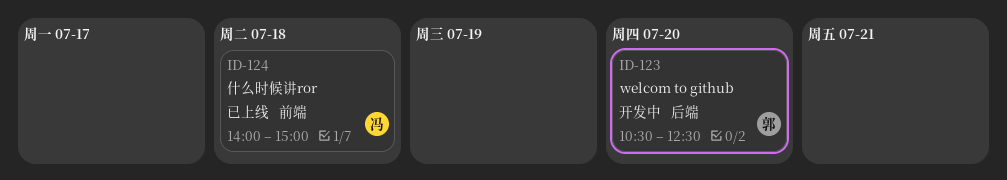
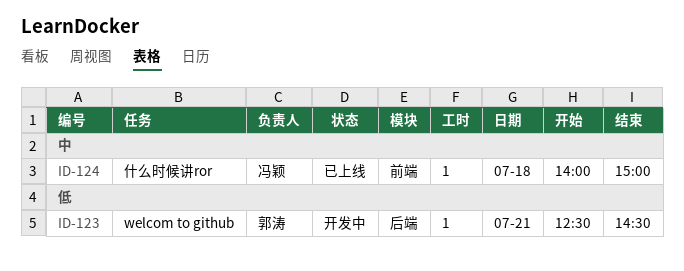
ID-123, day: Jul 20 -> Jul 21
ID-123, begins: 10:30 -> 12:30
ID-123, ends: 12:30 -> 14:30

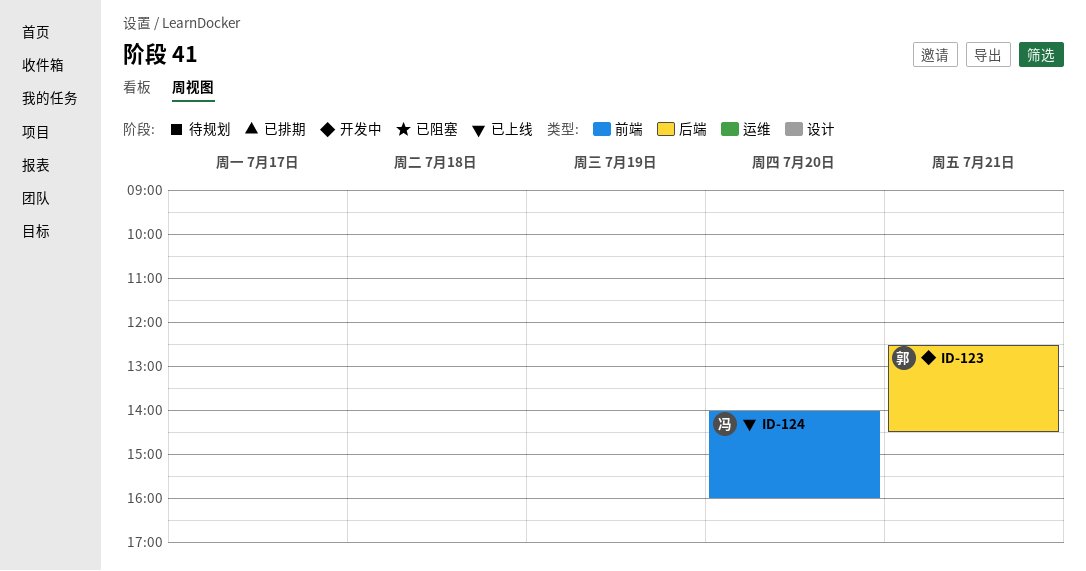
ID-124, day: Jul 18 -> Jul 20
ID-124, ends: 15:00 -> 16:00

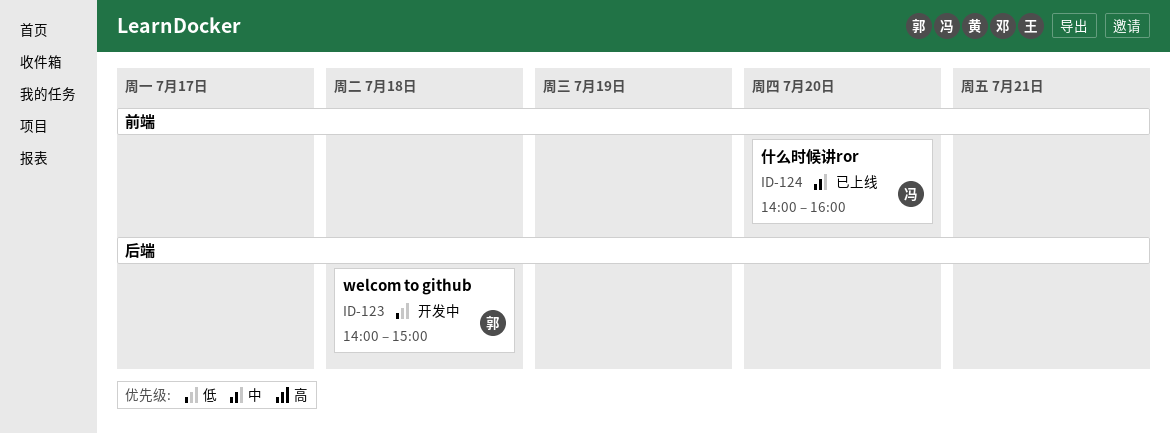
ID-123, day: Jul 21 -> Jul 18
ID-123, begins: 12:30 -> 14:00
ID-123, ends: 14:30 -> 15:00

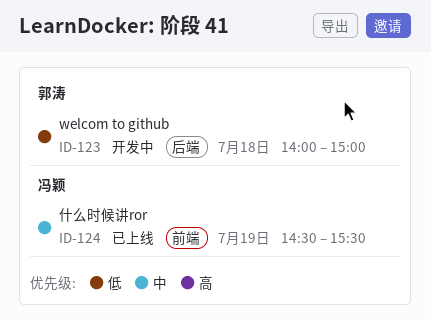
ID-124, day: Jul 20 -> Jul 19
ID-124, begins: 14:00 -> 14:30
ID-124, ends: 16:00 -> 15:30

